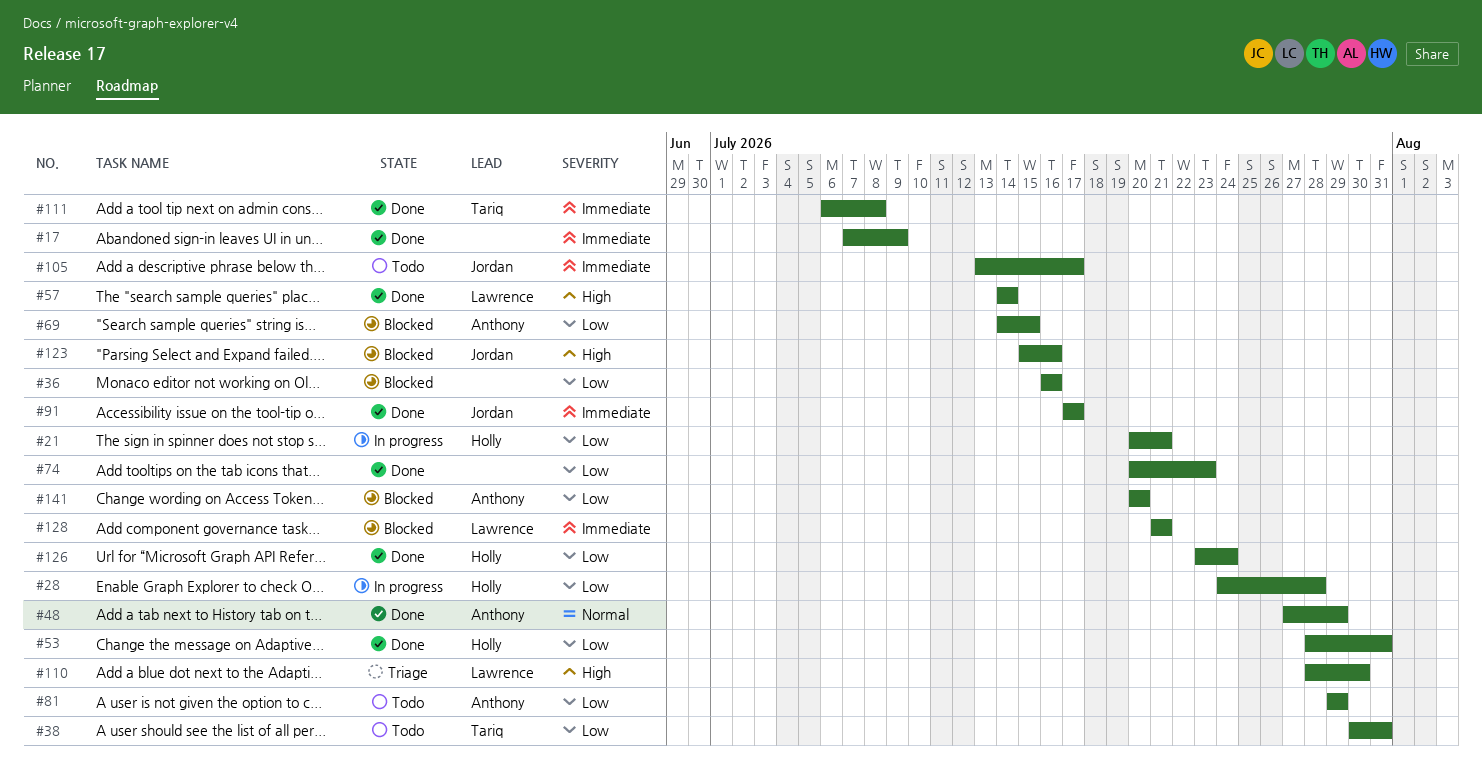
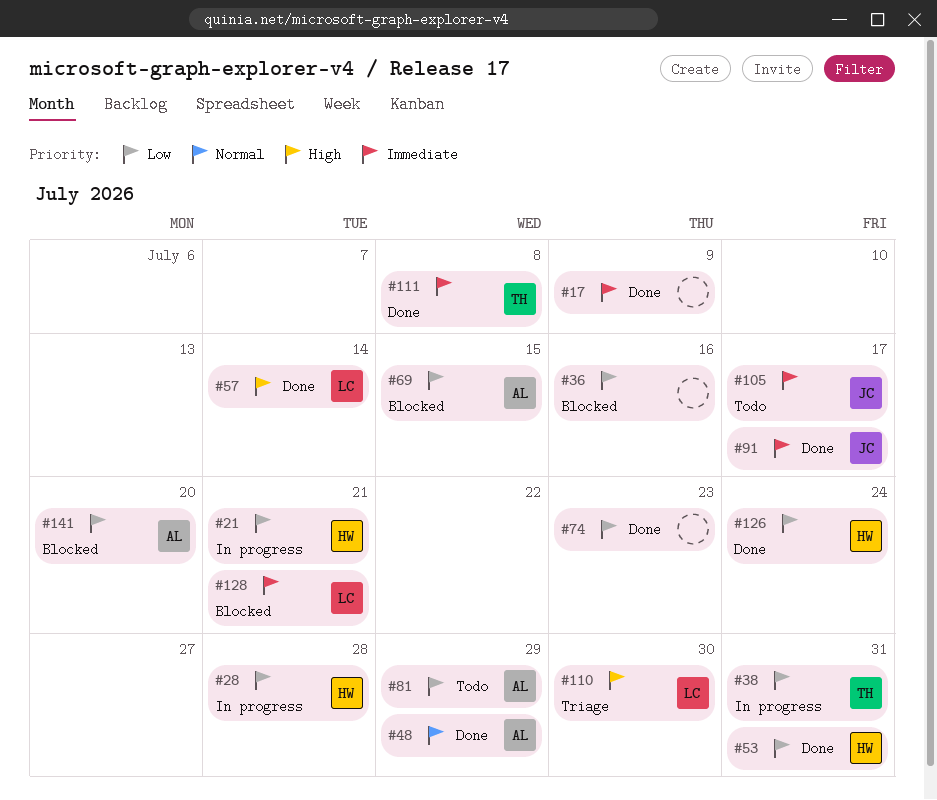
#38, status: Todo -> In progress
#123: present -> none

